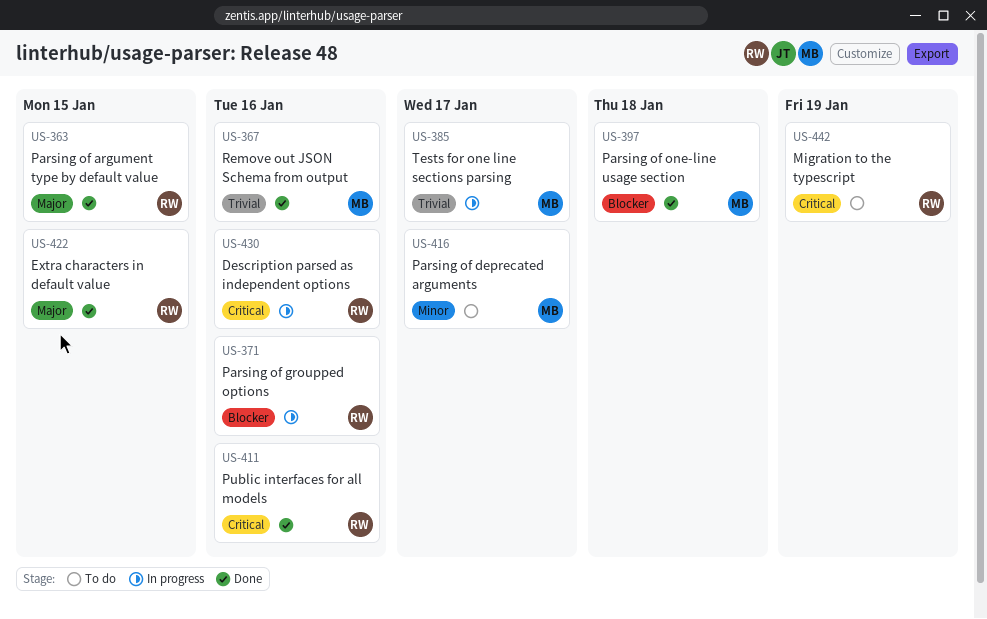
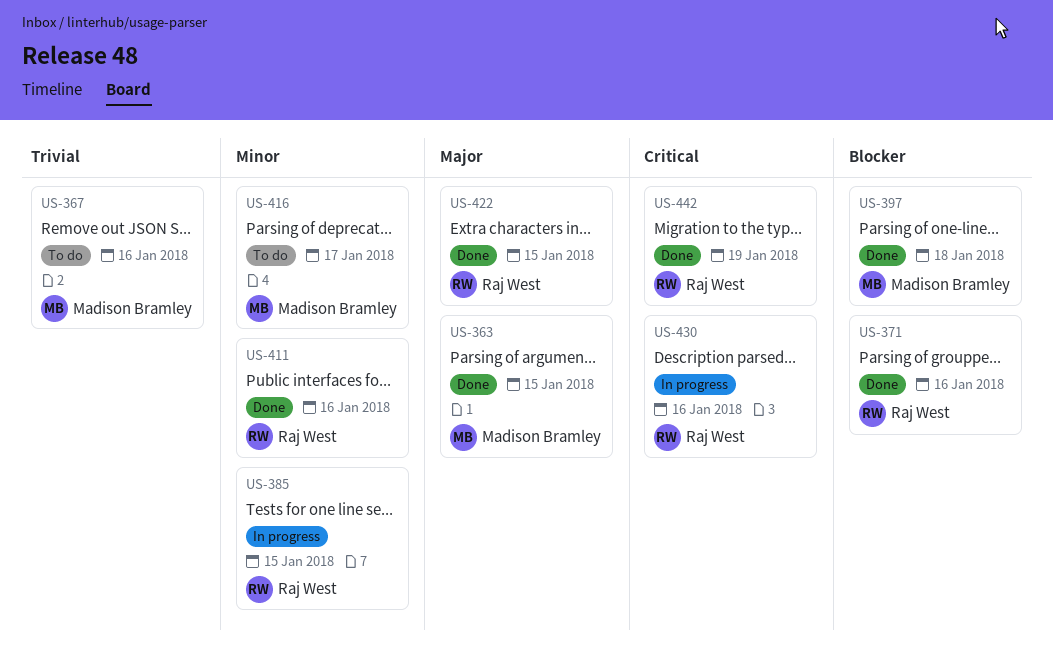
US-363, owner: Raj West -> Madison Bramley
US-367, status: Done -> To do
US-371, status: In progress -> Done
US-385, owner: Madison Bramley -> Raj West
US-385, priority: Trivial -> Minor
US-385, due: Jan 17 -> Jan 15
US-411, priority: Critical -> Minor
US-442, status: To do -> Done

